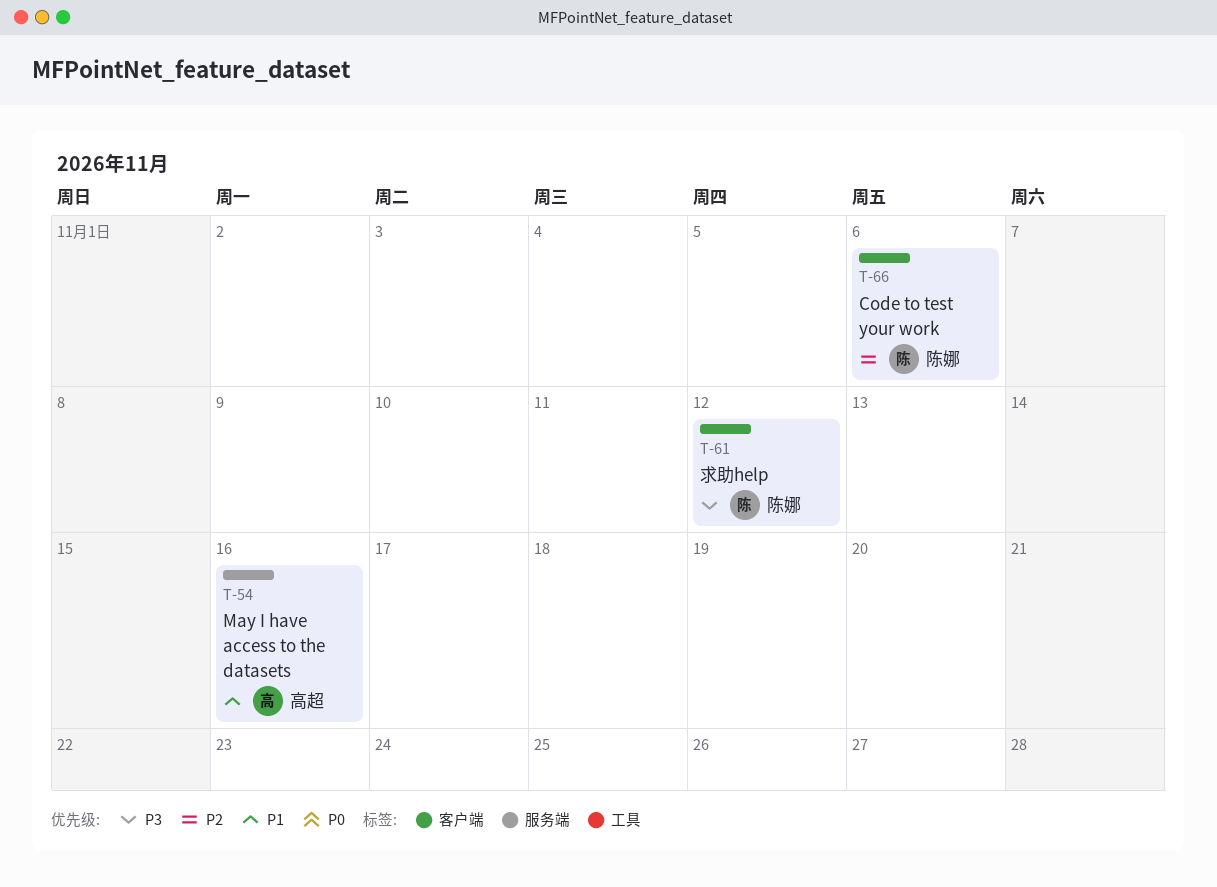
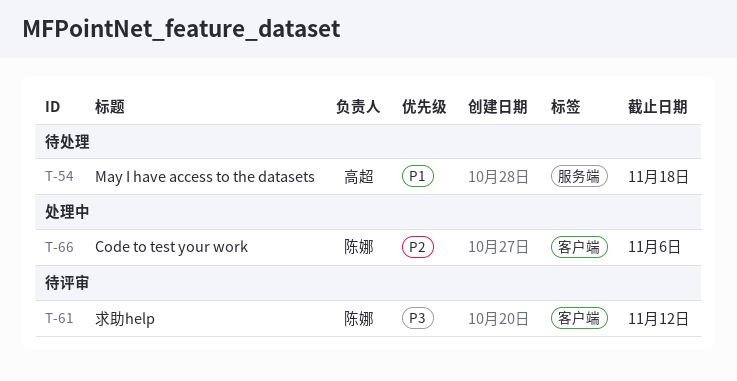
T-54, due: Nov 16 -> Nov 18

